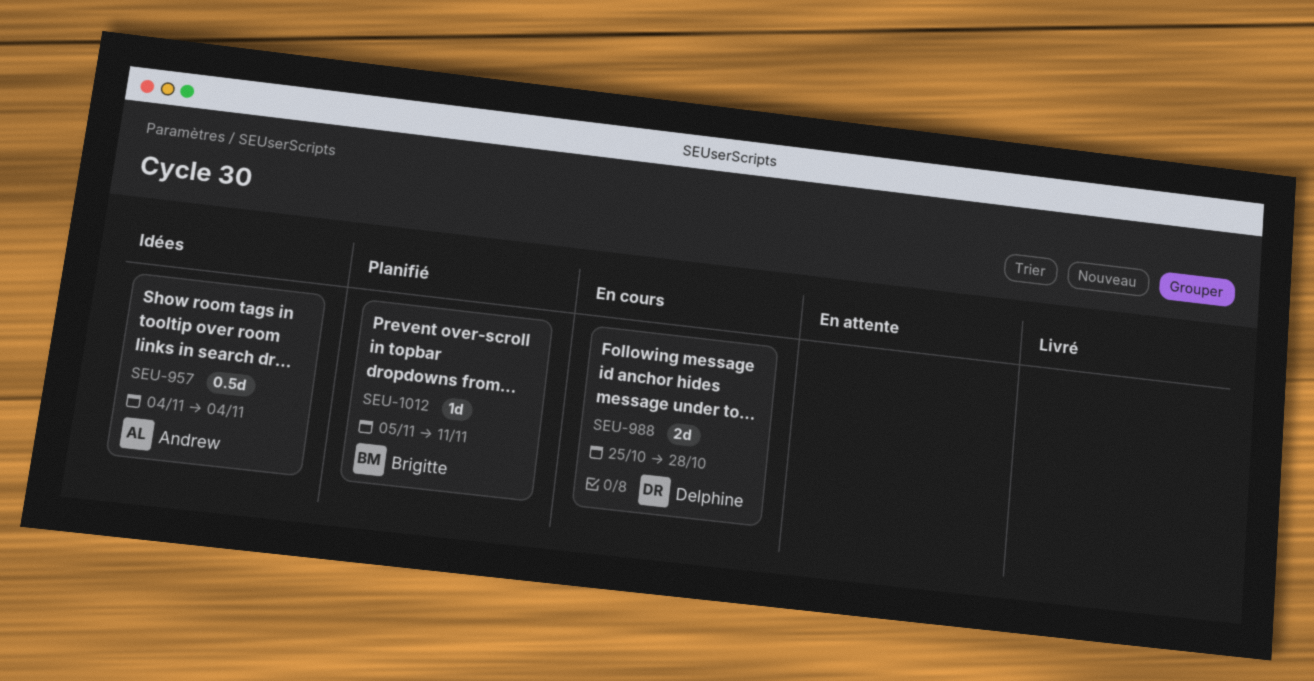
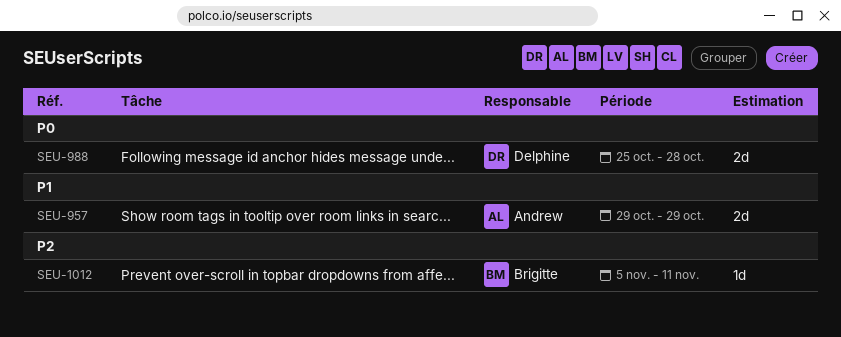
SEU-957, estimate: 0.5d -> 2d
SEU-957, start: Nov 4 -> Oct 29
SEU-957, due: Nov 4 -> Oct 29

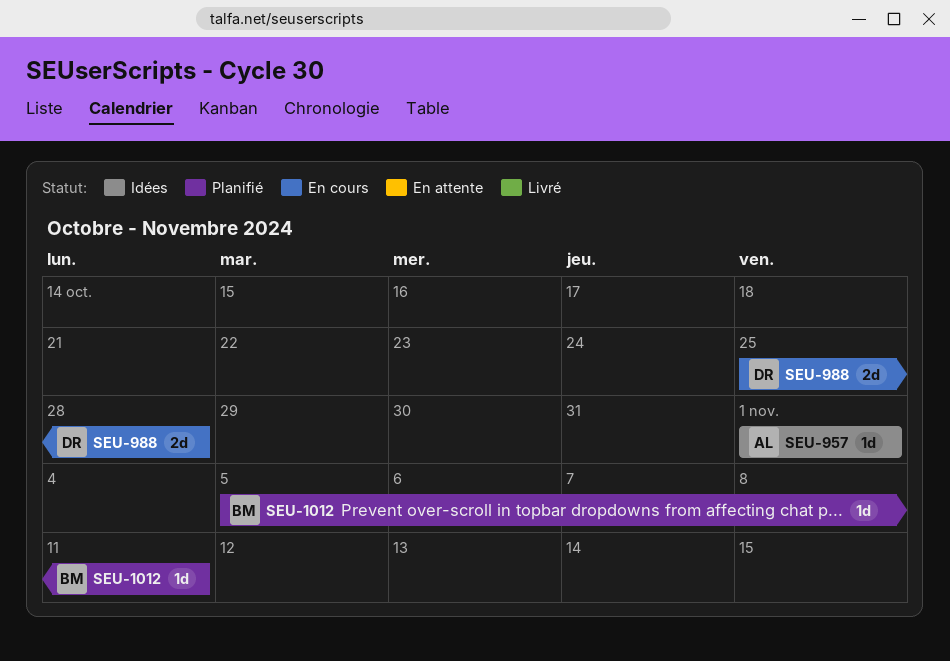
SEU-957, estimate: 2d -> 1d
SEU-957, start: Oct 29 -> Nov 1
SEU-957, due: Oct 29 -> Nov 1

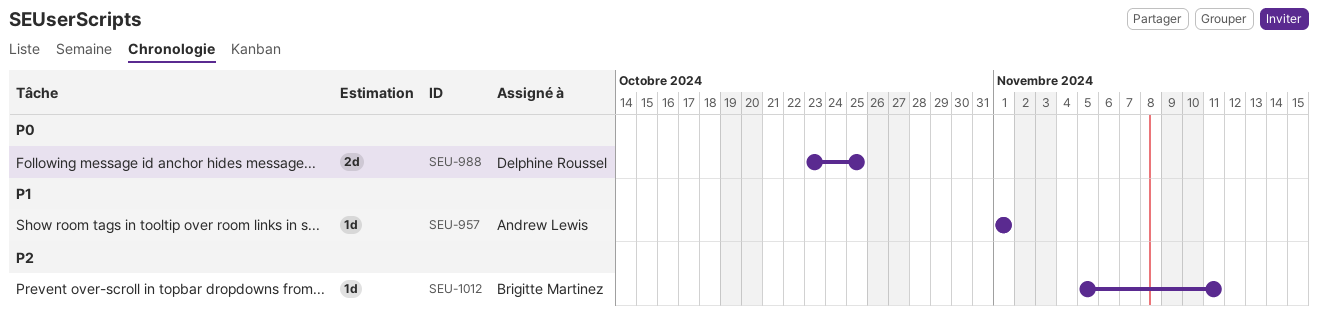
SEU-988, start: Oct 25 -> Oct 23
SEU-988, due: Oct 28 -> Oct 25

